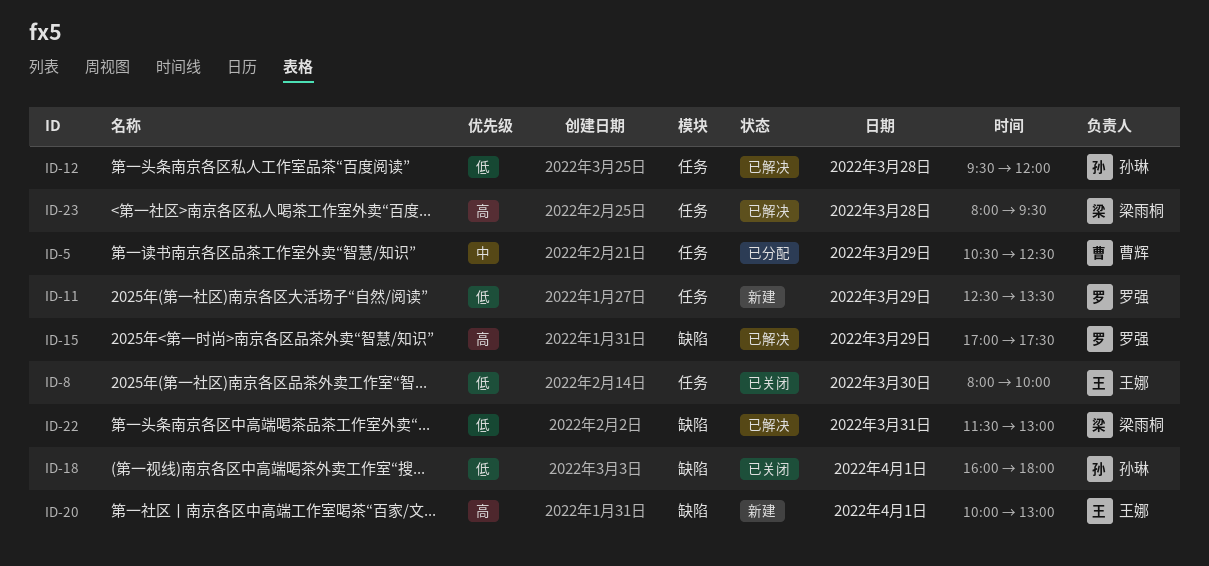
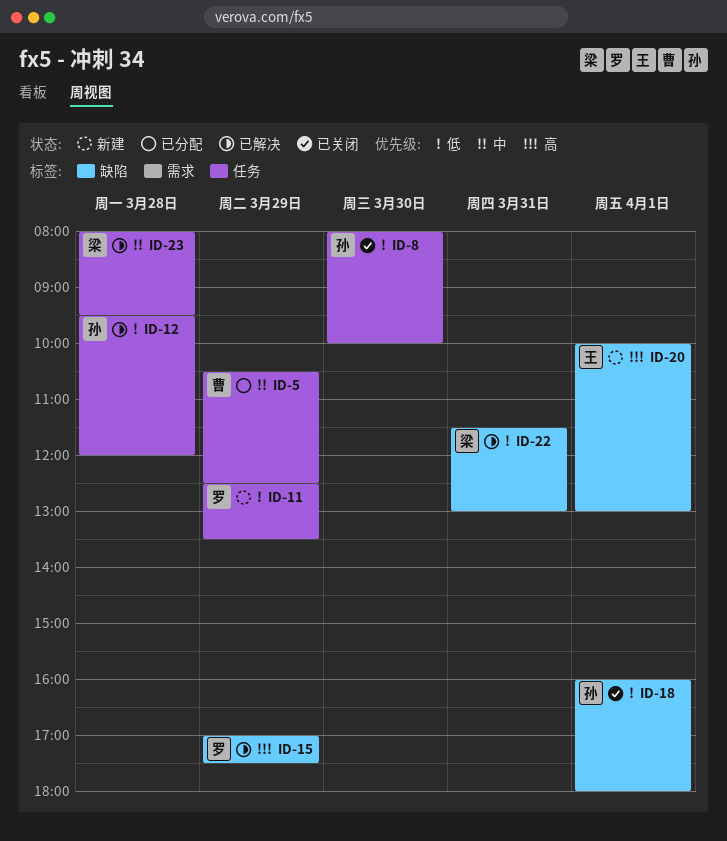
ID-8, owner: 王娜 -> 孙琳
ID-23, priority: 高 -> 中

